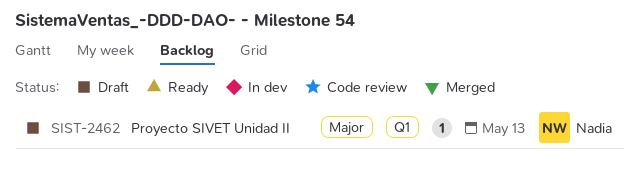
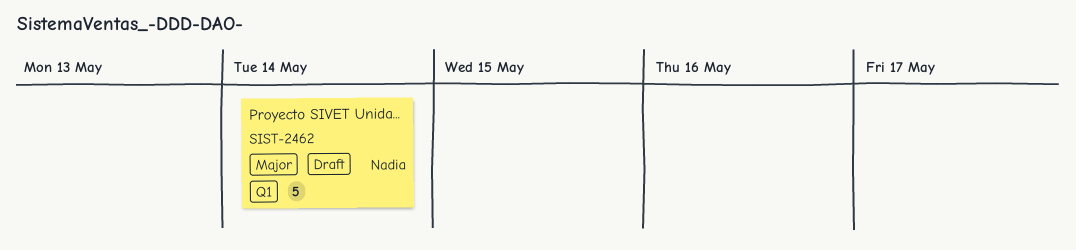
SIST-2462, estimate: 1 -> 5
SIST-2462, due: May 13 -> May 14

